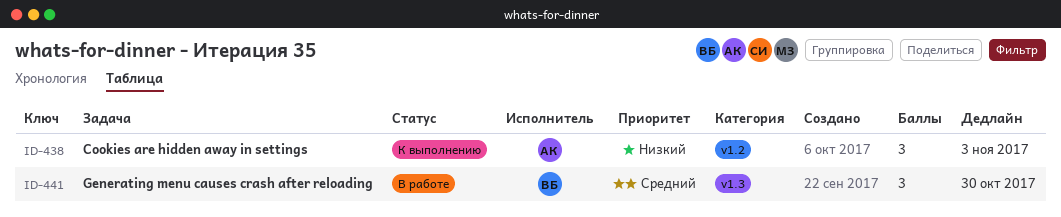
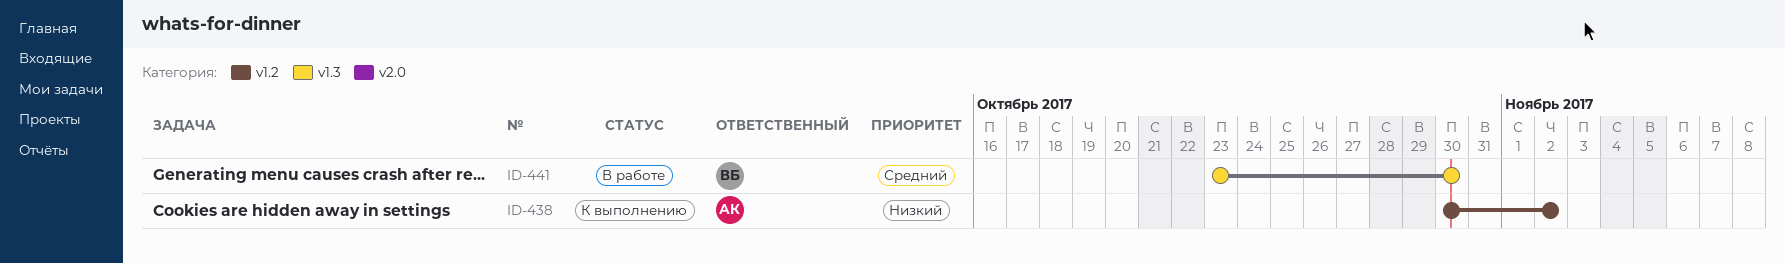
ID-438, due: Nov 3 -> Nov 2

